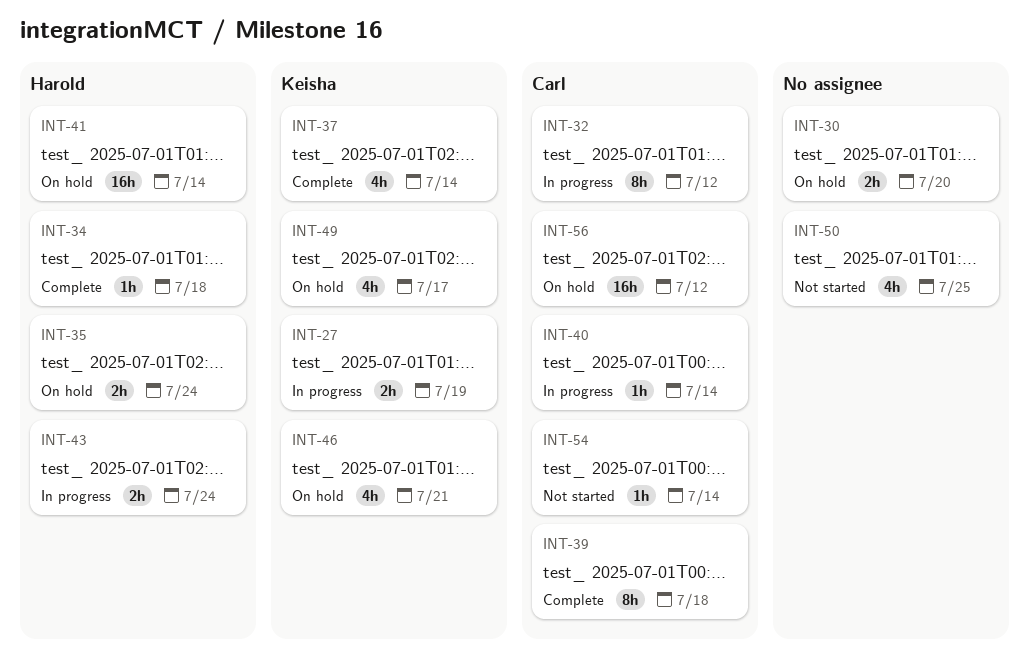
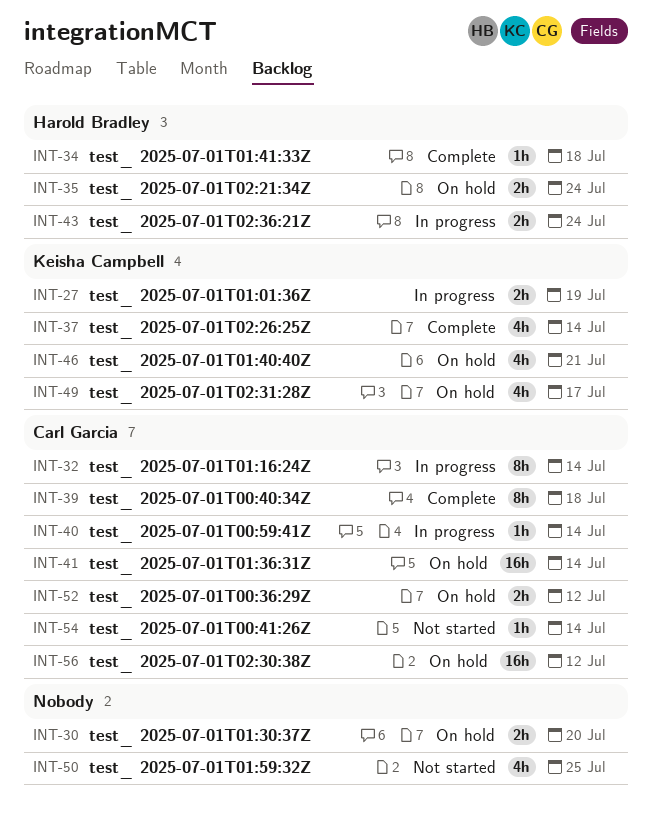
INT-32, due: Jul 12 -> Jul 14
INT-41, owner: Harold Bradley -> Carl Garcia
INT-52: none -> present

